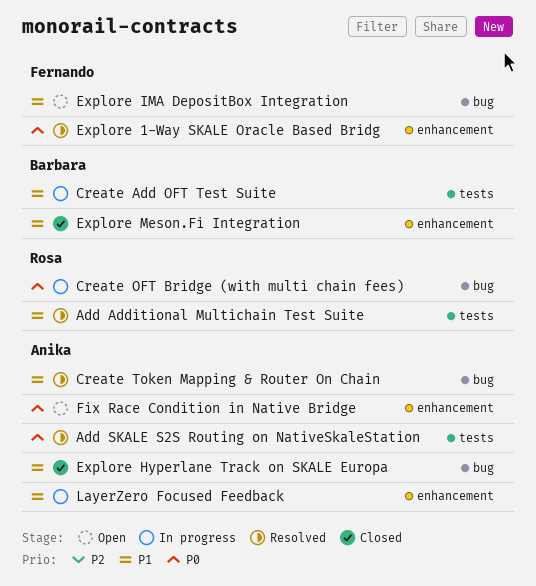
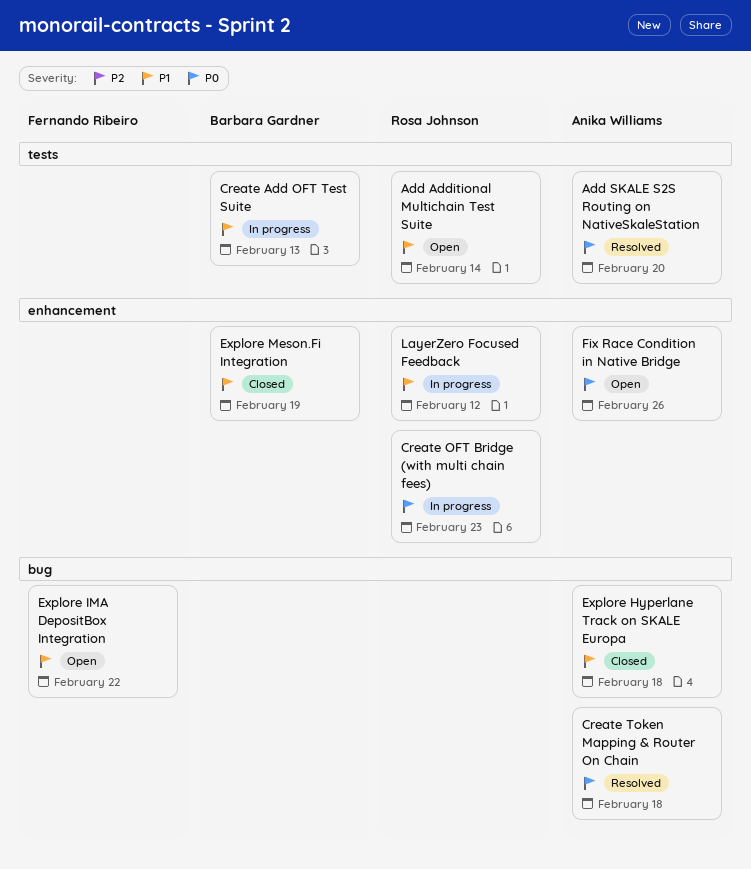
Add Additional Multichain Test Suite, status: Resolved -> Open
Create OFT Bridge (with multi chain fees), label: bug -> enhancement
Create Token Mapping & Router On Chain, priority: P1 -> P0
Explore 1-Way SKALE Oracle Based Bridg: present -> none
LayerZero Focused Feedback, owner: Anika Williams -> Rosa Johnson

